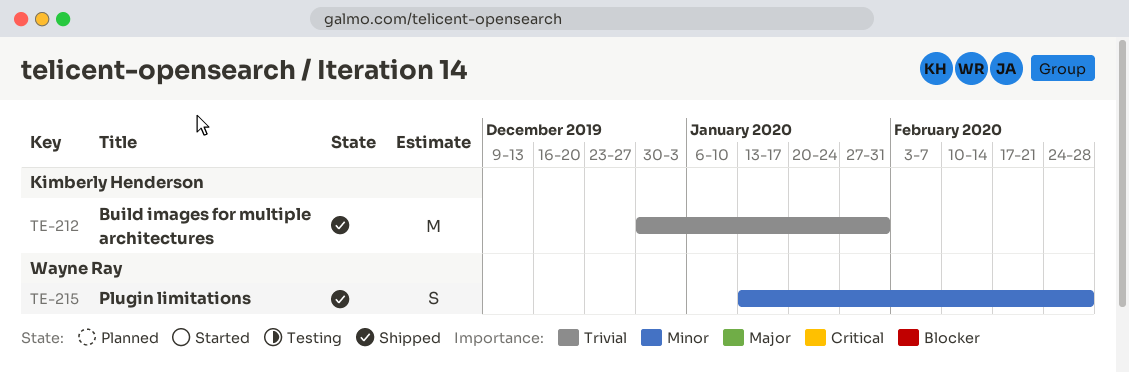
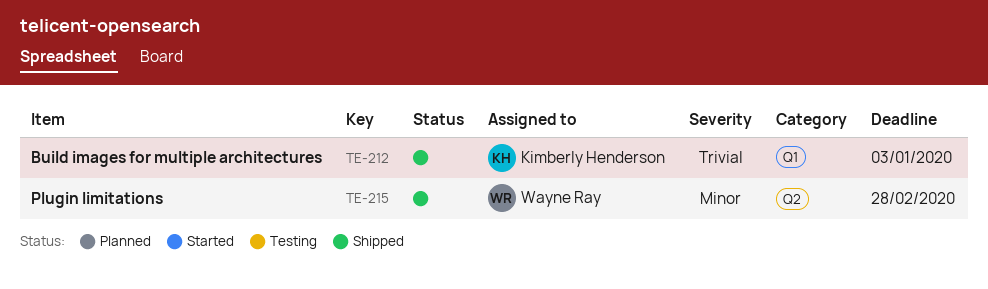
TE-212, due: Jan 31 -> Jan 3

